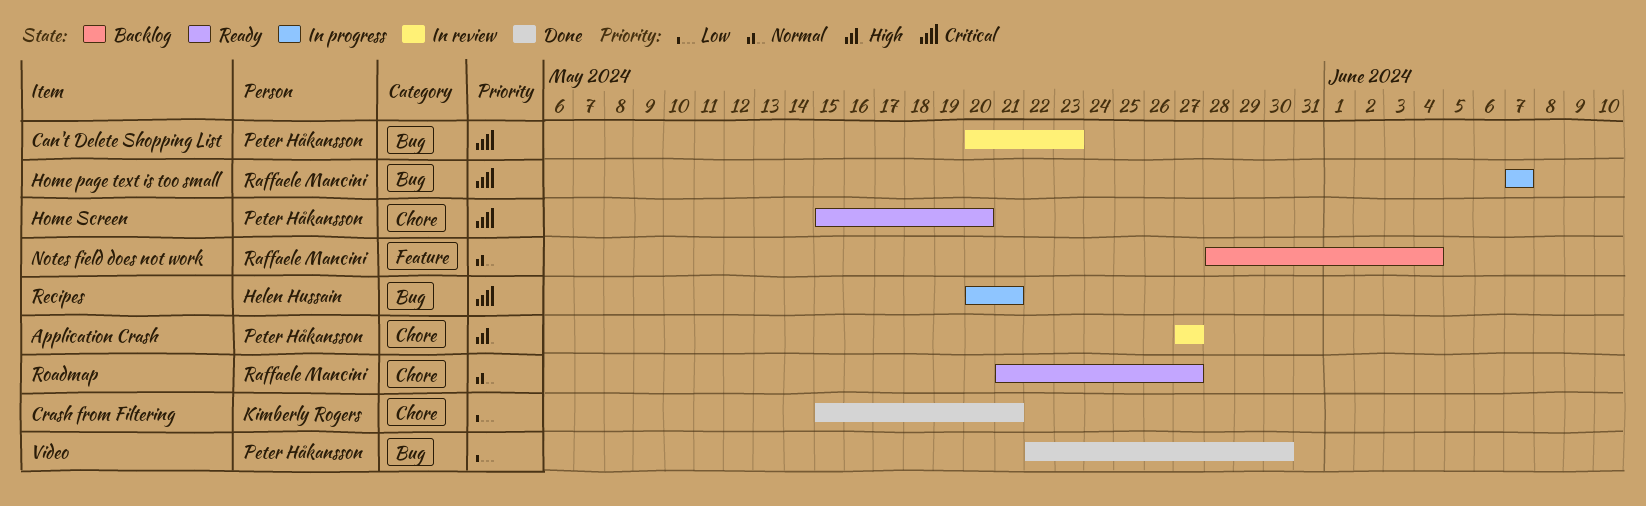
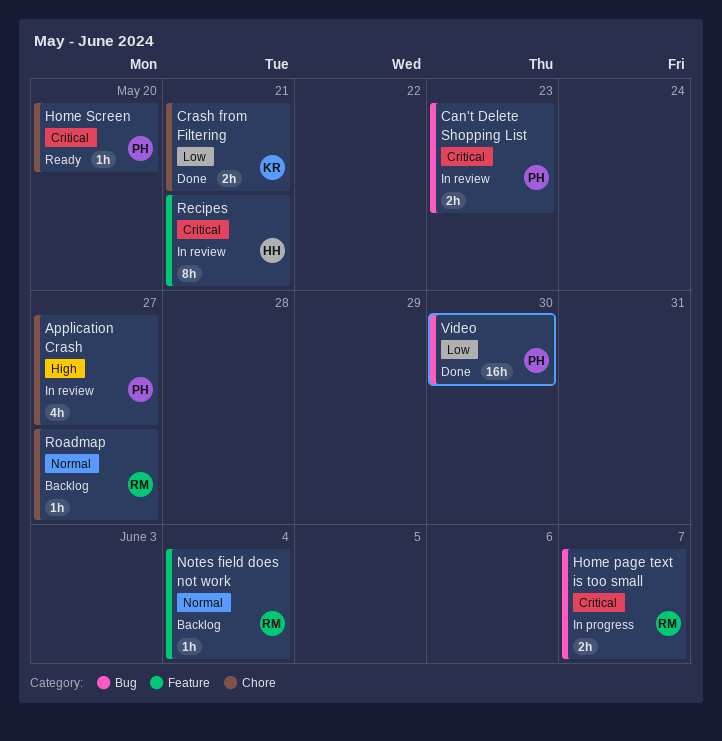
Recipes, status: In progress -> In review
Recipes, label: Bug -> Feature
Roadmap, status: Ready -> Backlog

